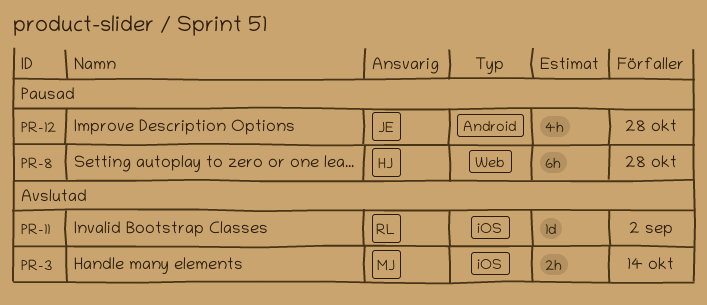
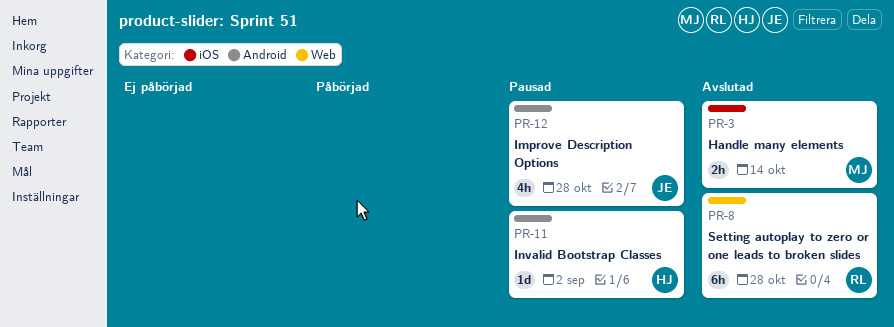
PR-8, status: Pausad -> Avslutad
PR-8, owner: HJ -> RL
PR-11, status: Avslutad -> Pausad
PR-11, owner: RL -> HJ
PR-11, label: iOS -> Android

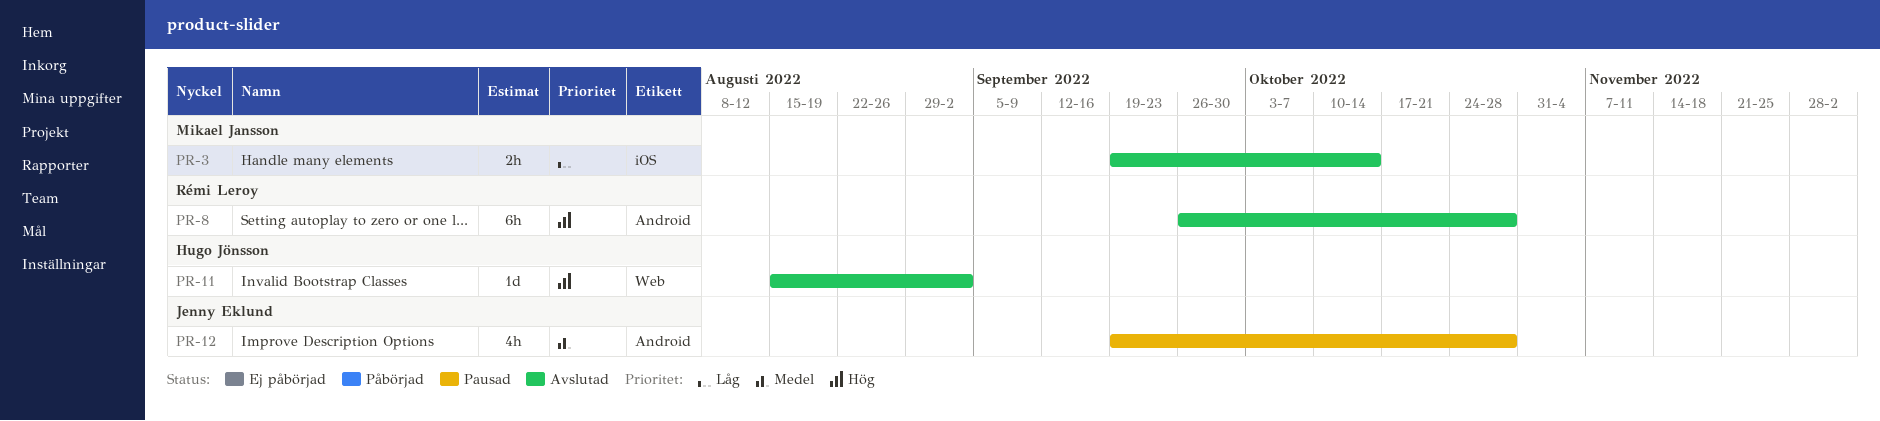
PR-8, label: Web -> Android
PR-11, status: Pausad -> Avslutad
PR-11, label: Android -> Web

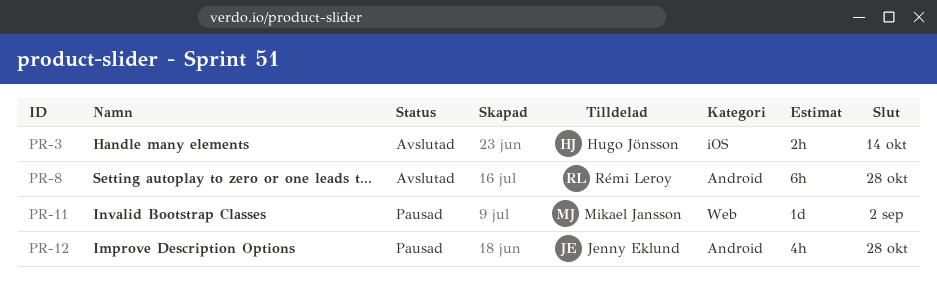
PR-3, owner: Mikael Jansson -> Hugo Jönsson
PR-11, status: Avslutad -> Pausad
PR-11, owner: Hugo Jönsson -> Mikael Jansson

